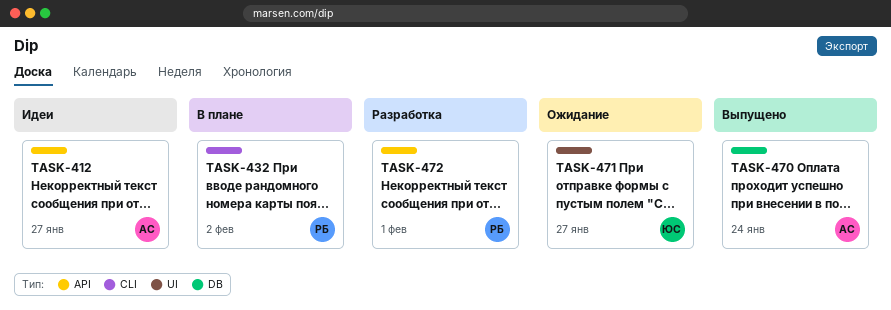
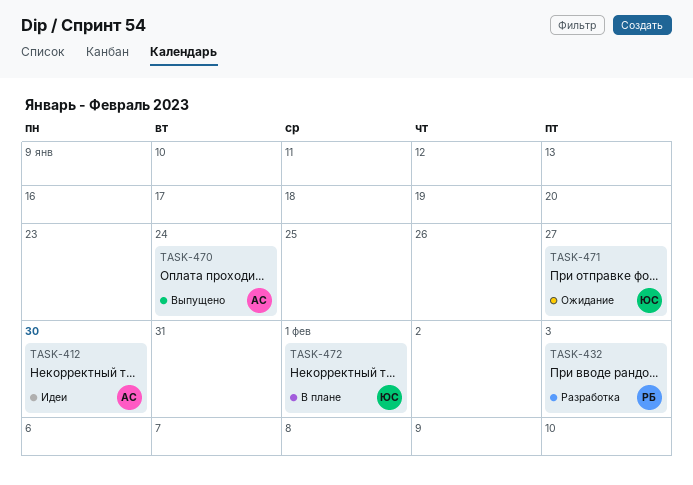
TASK-412, due: Jan 27 -> Jan 30
TASK-432, status: В плане -> Разработка
TASK-432, due: Feb 2 -> Feb 3
TASK-472, status: Разработка -> В плане
TASK-472, owner: РБ -> ЮС

